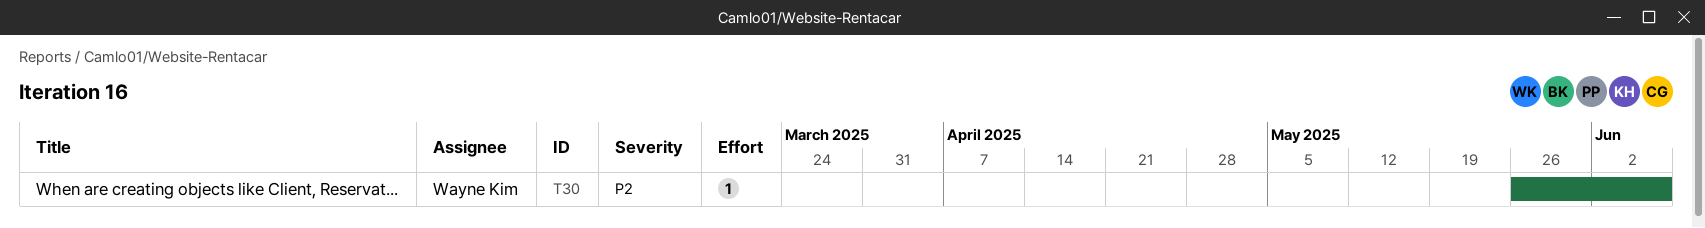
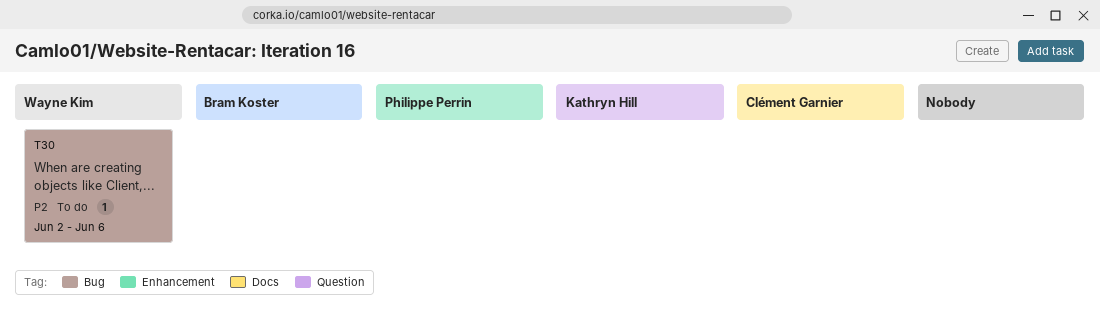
T30, start: May 26 -> Jun 2

